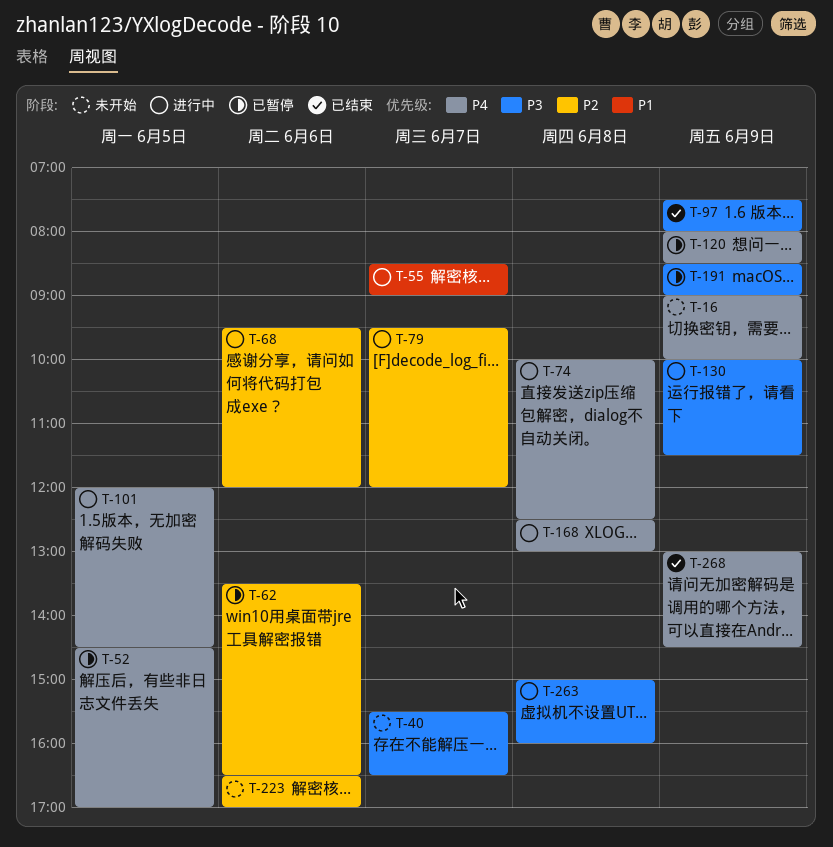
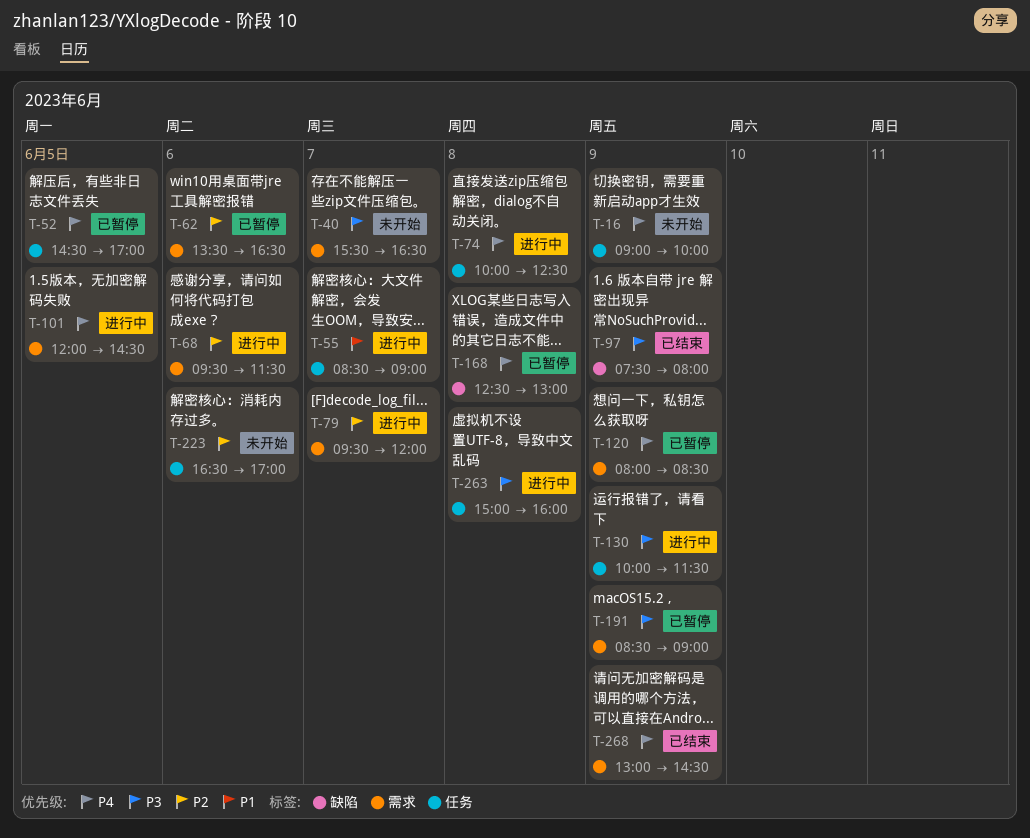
T-68, ends: 12:00 -> 11:30
T-168, status: 进行中 -> 已暂停

